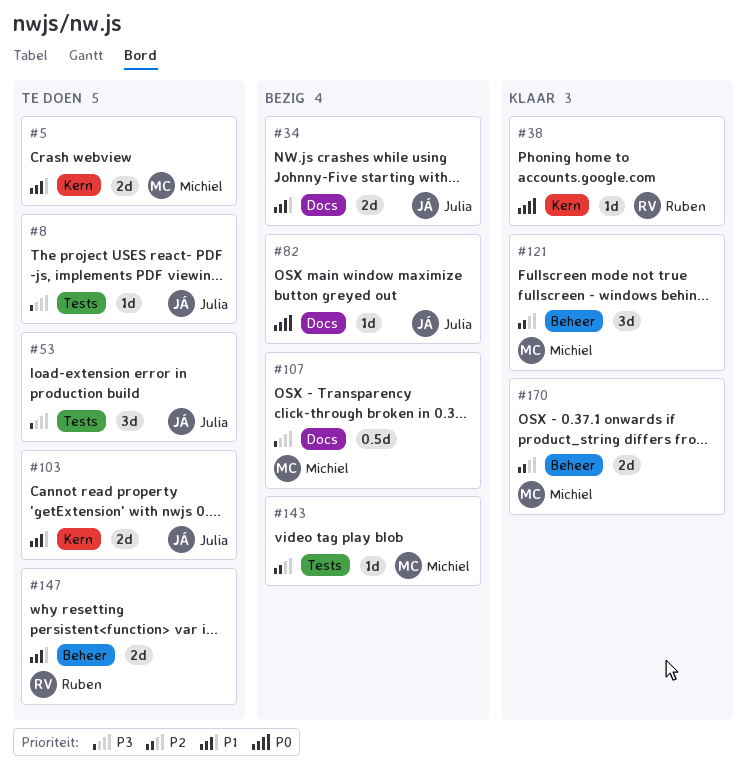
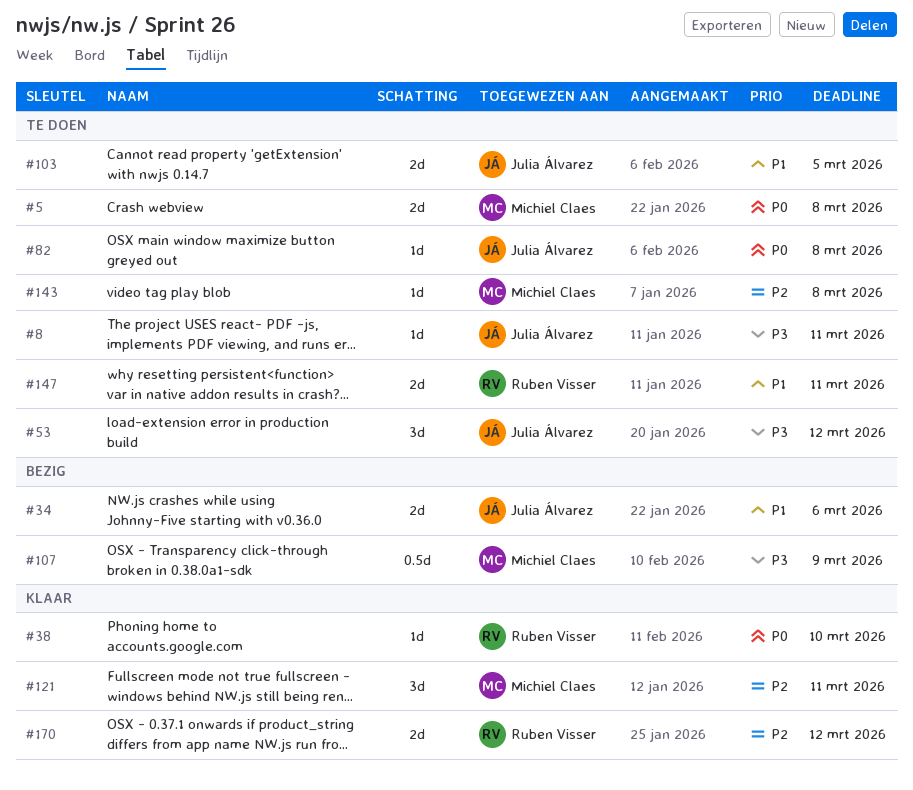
#5, priority: P1 -> P0
#82, status: Bezig -> Te doen
#143, status: Bezig -> Te doen
#170, owner: Michiel Claes -> Ruben Visser

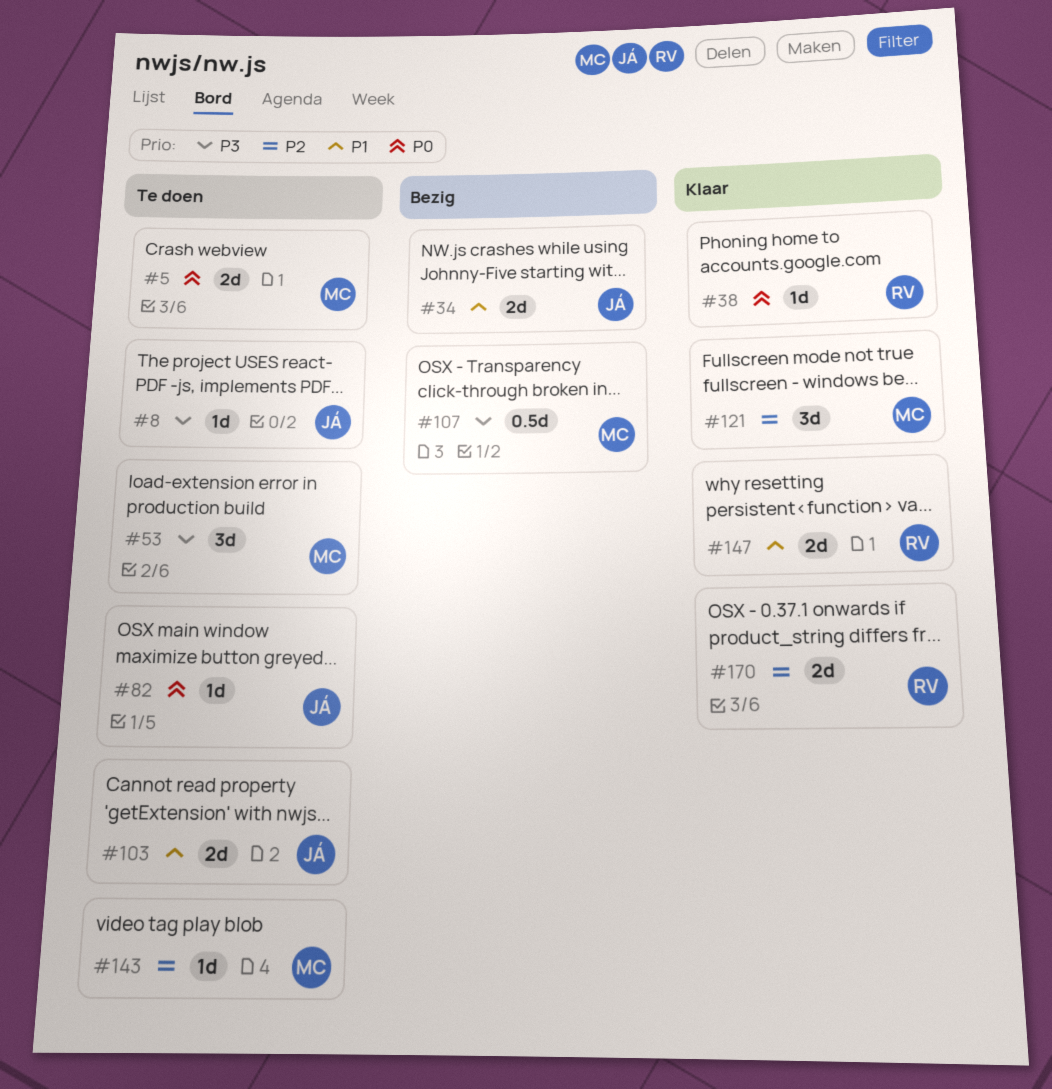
#53, owner: Julia Álvarez -> Michiel Claes
#147, status: Te doen -> Klaar

